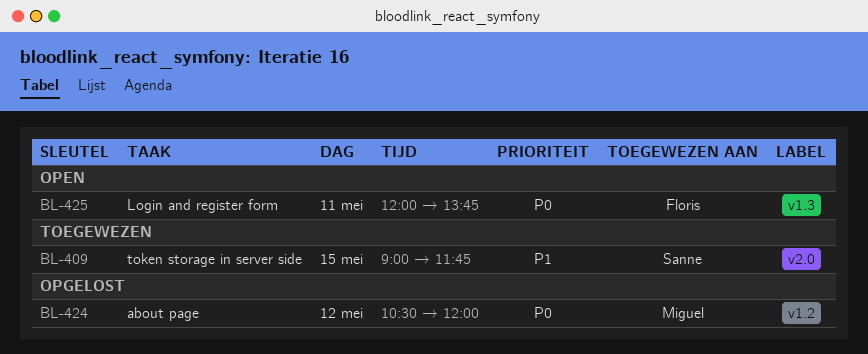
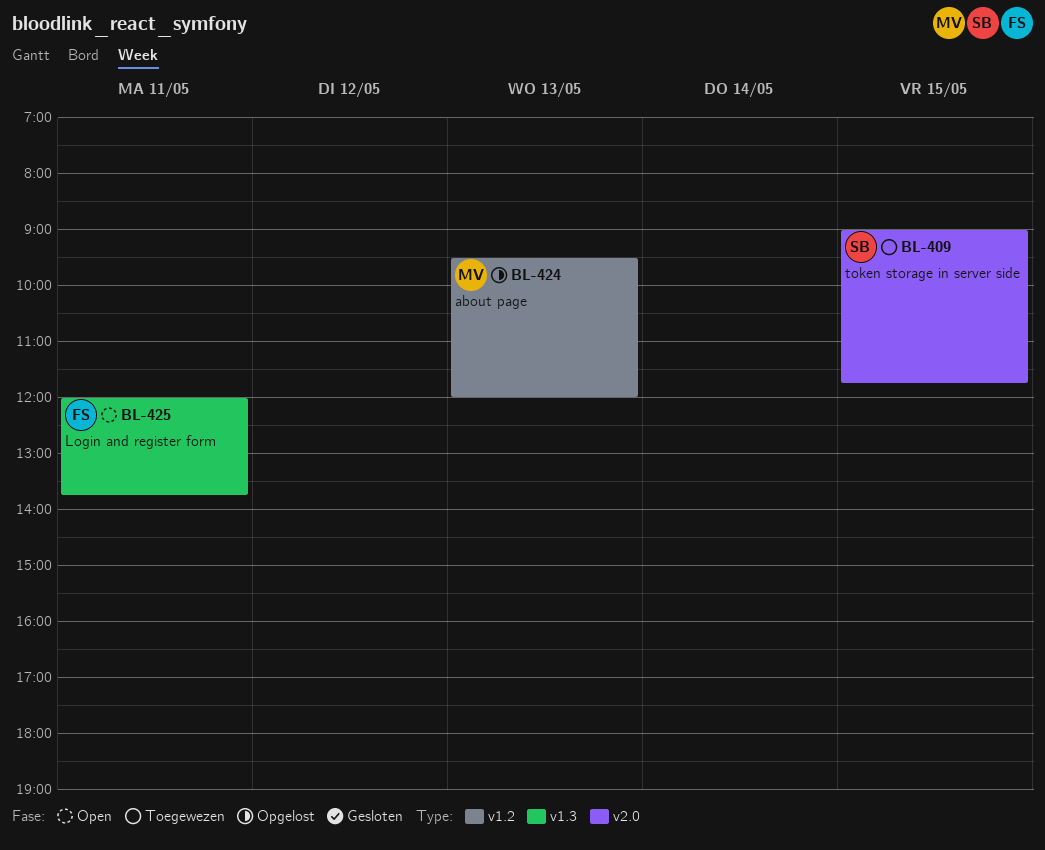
BL-424, day: May 12 -> May 13
BL-424, begins: 10:30 -> 09:30

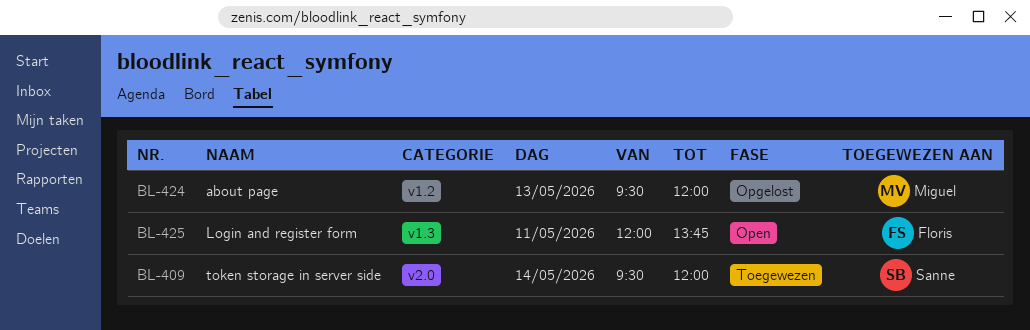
BL-409, day: May 15 -> May 14
BL-409, begins: 09:00 -> 09:30
BL-409, ends: 11:45 -> 12:00

